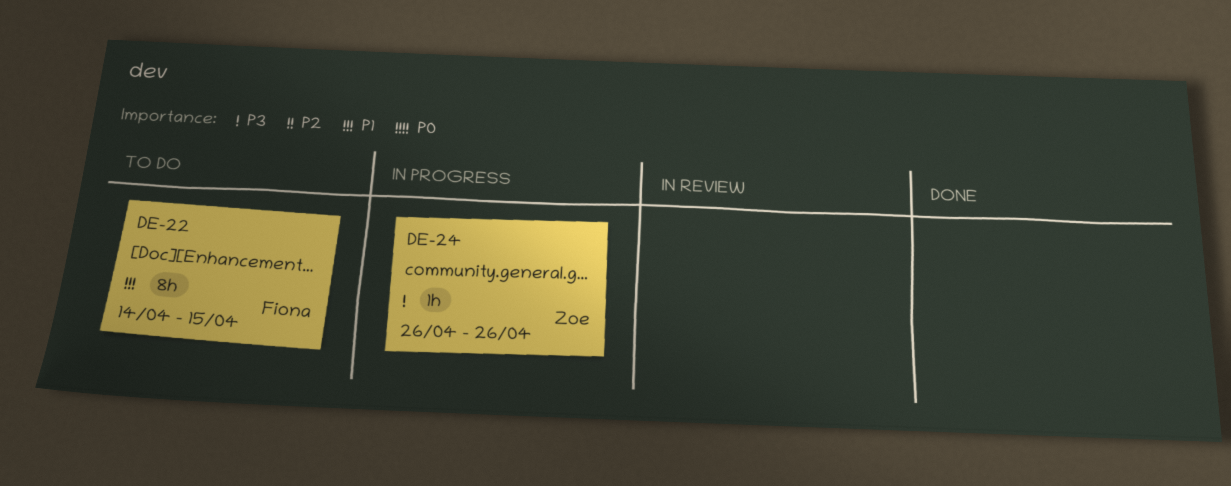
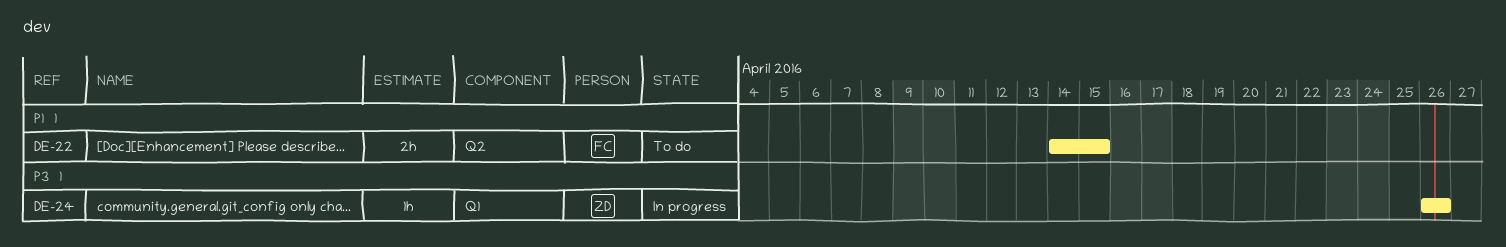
DE-22, estimate: 8h -> 2h

